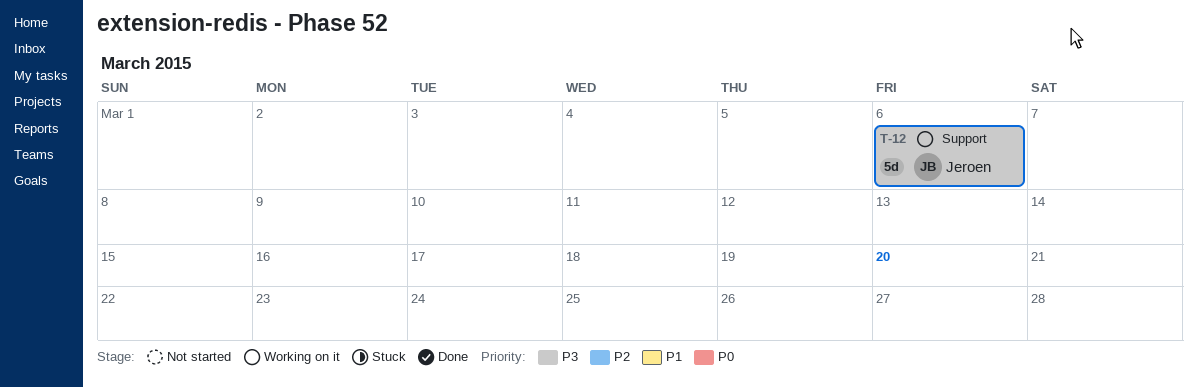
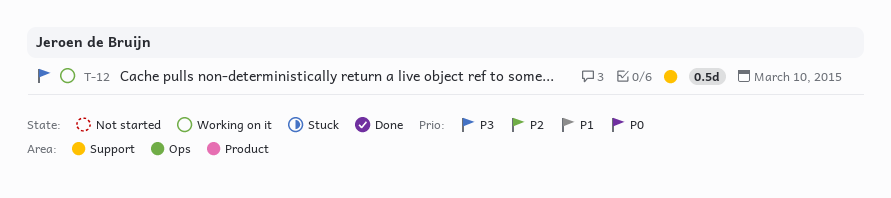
T-12, estimate: 5d -> 0.5d
T-12, due: Mar 6 -> Mar 10

